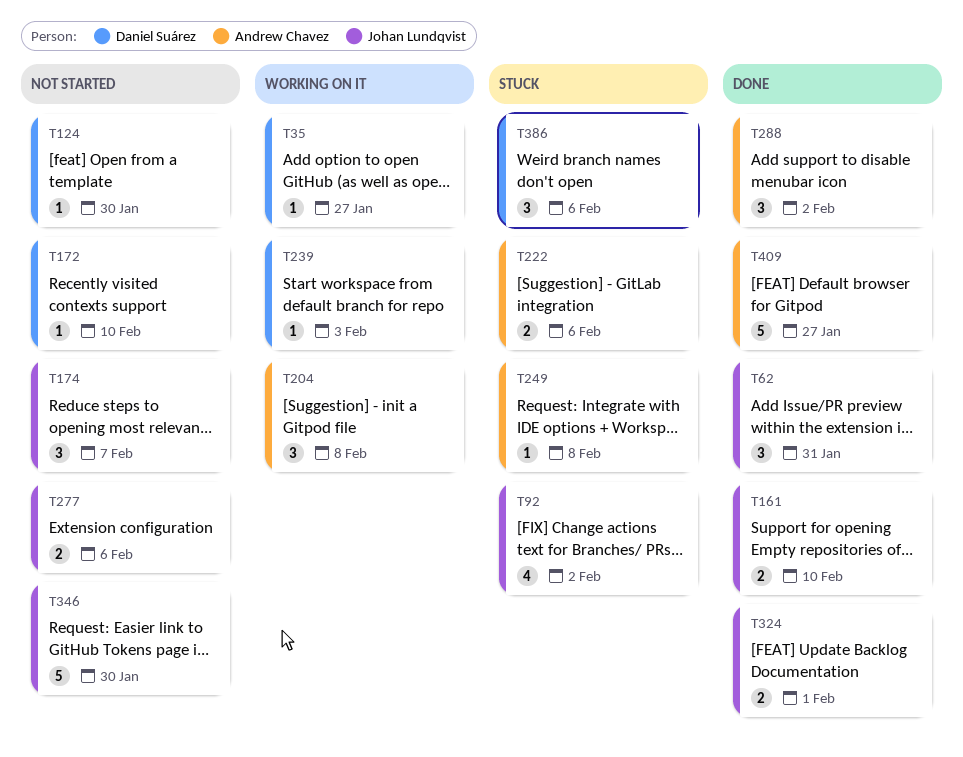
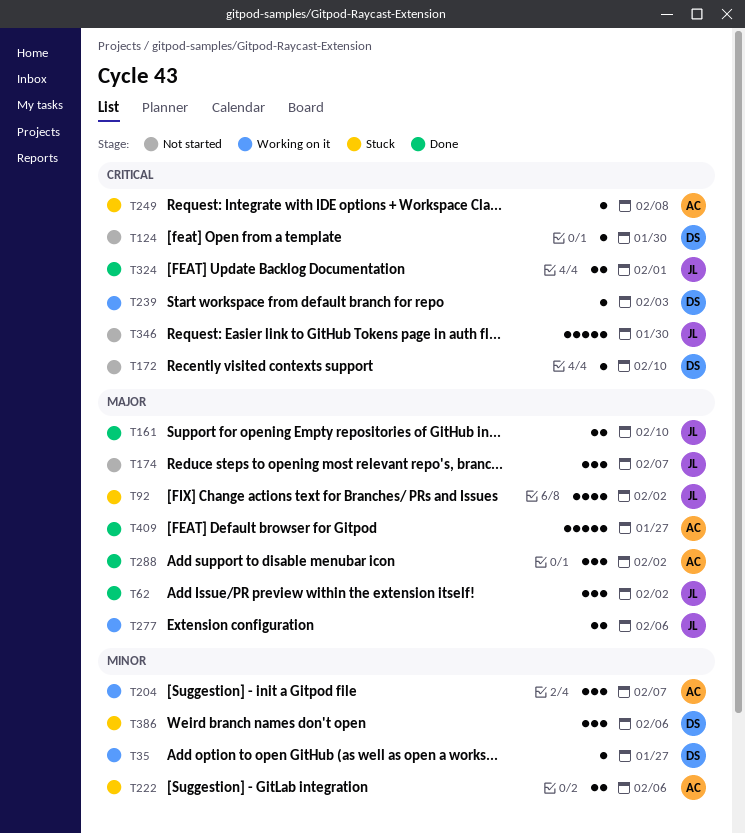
T62, due: Jan 31 -> Feb 2
T204, due: Feb 8 -> Feb 7
T277, status: Not started -> Working on it

